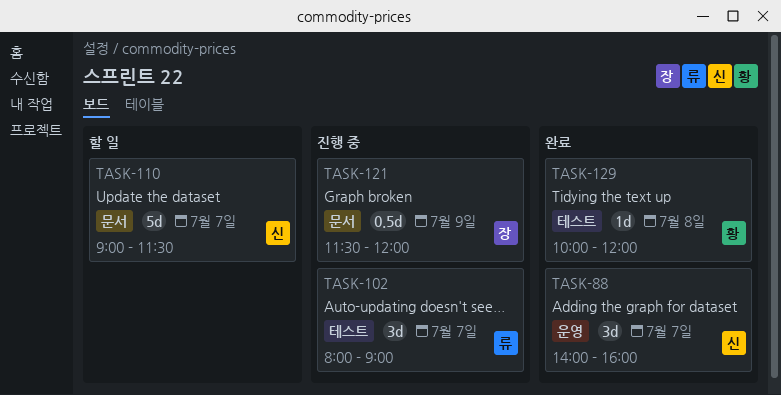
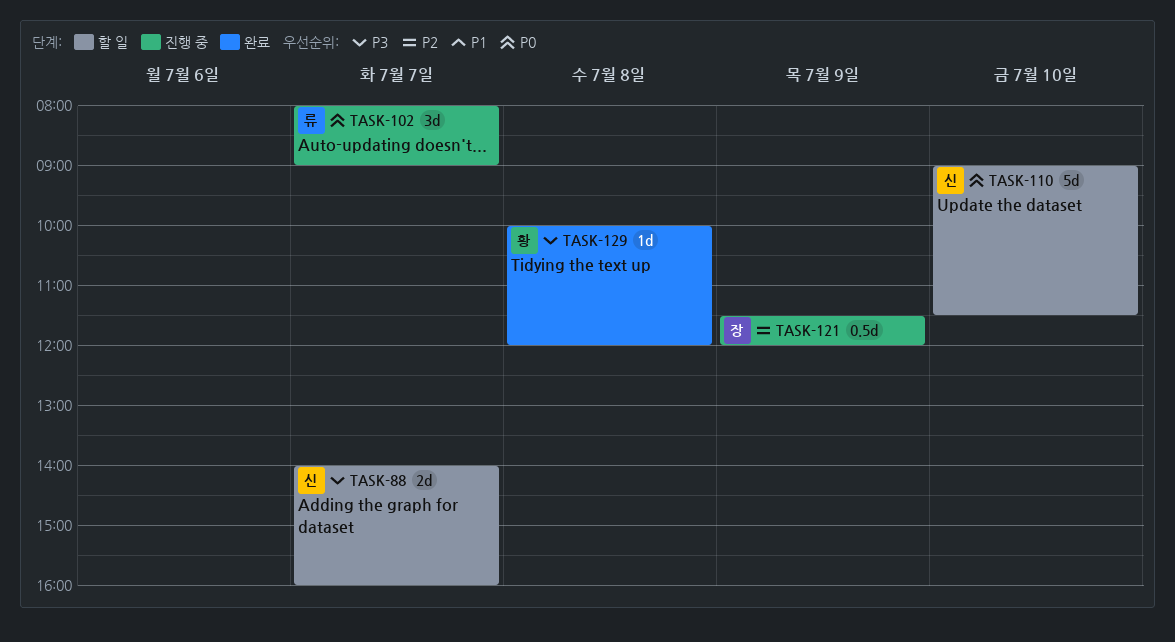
TASK-88, status: 완료 -> 할 일
TASK-88, estimate: 3d -> 2d
TASK-110, day: Jul 7 -> Jul 10

